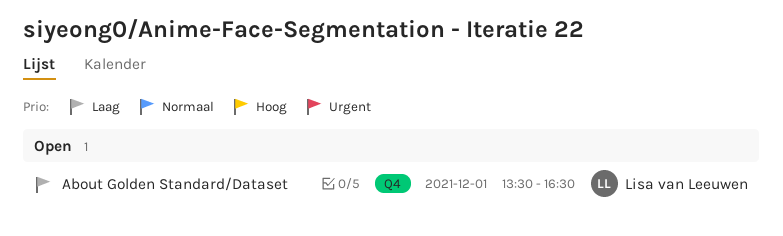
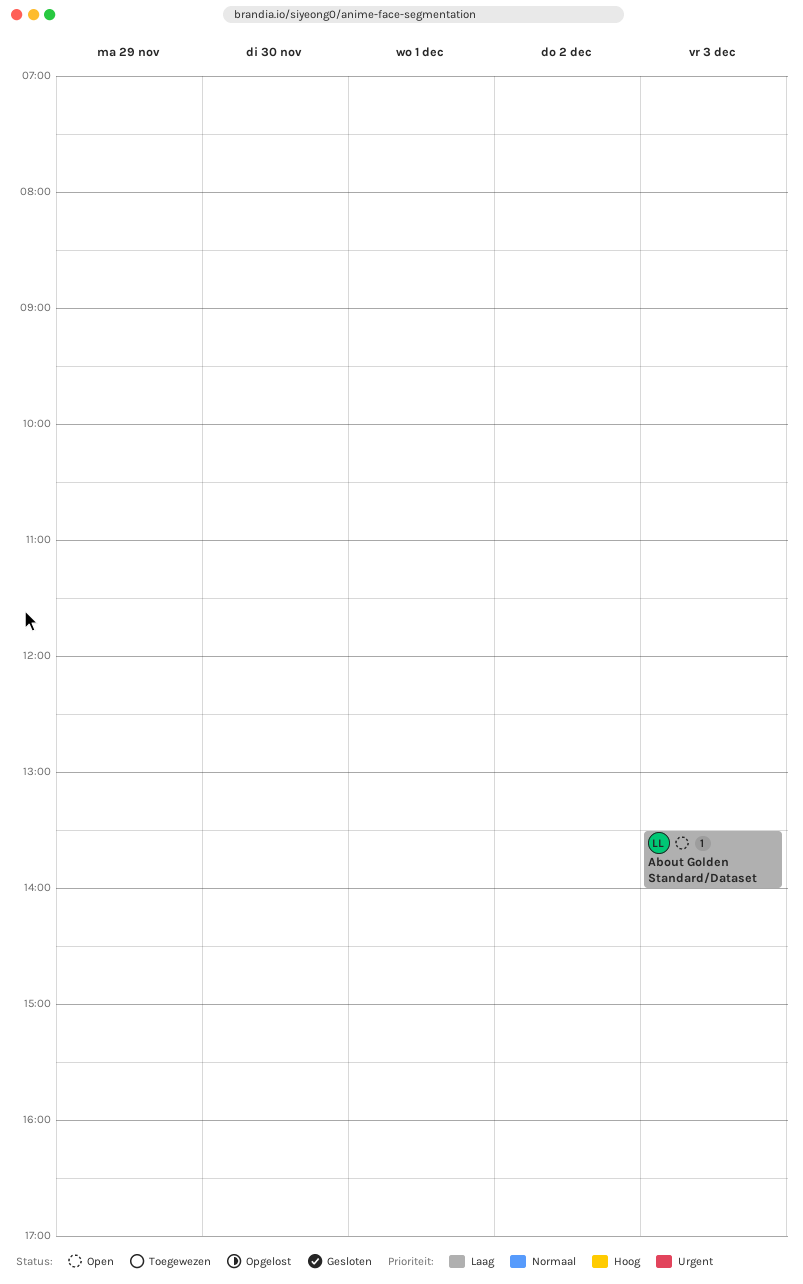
About Golden Standard/Dataset, day: Dec 1 -> Dec 3
About Golden Standard/Dataset, ends: 16:30 -> 14:00

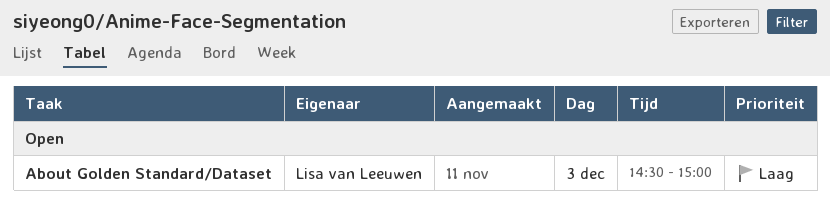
About Golden Standard/Dataset, begins: 13:30 -> 14:30
About Golden Standard/Dataset, ends: 14:00 -> 15:00

